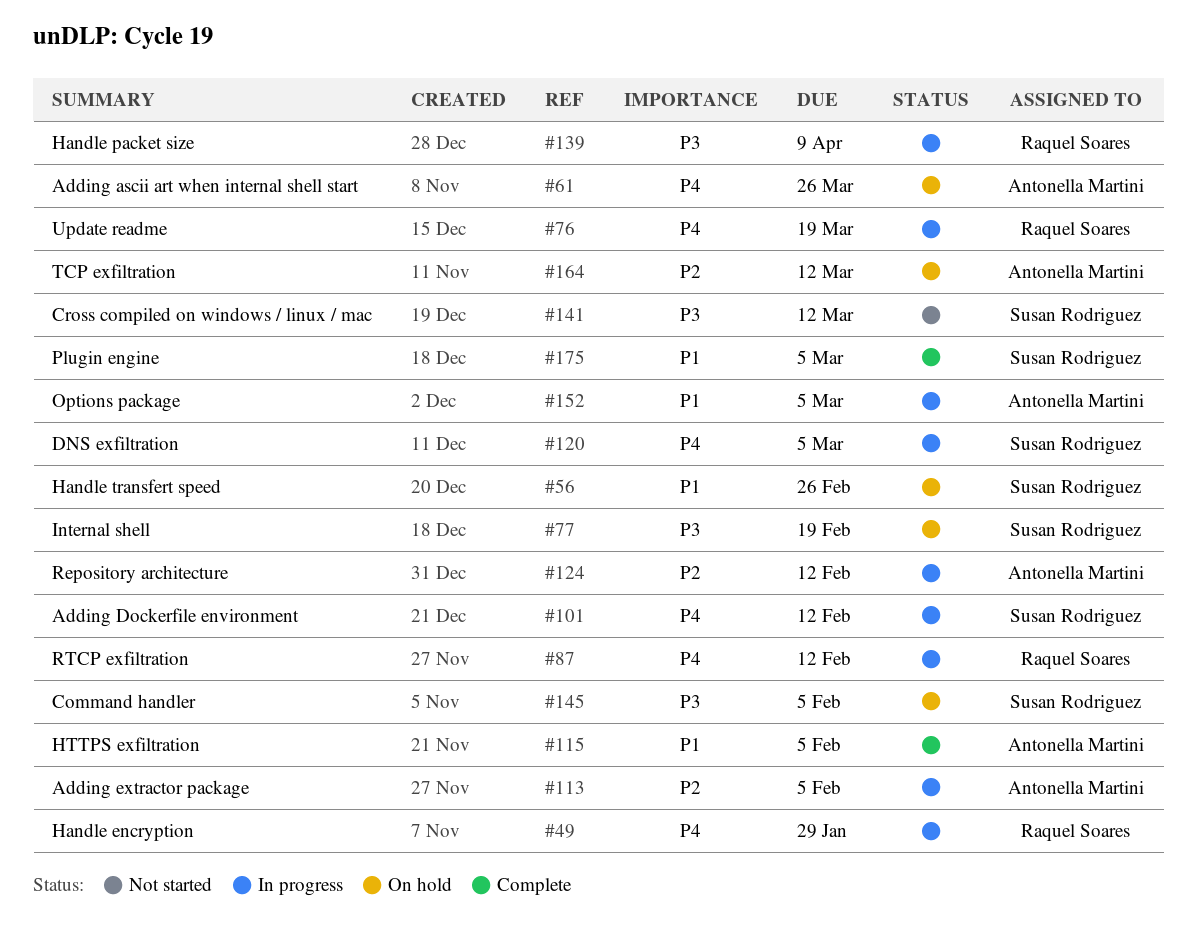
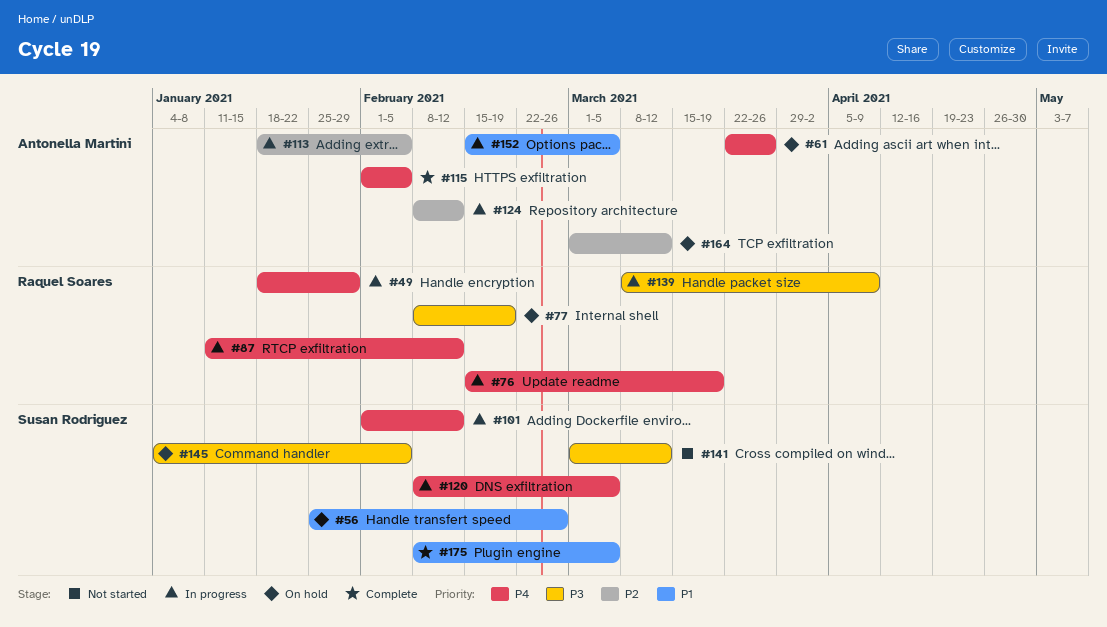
#77, owner: Susan Rodriguez -> Raquel Soares
#115, priority: P1 -> P4

